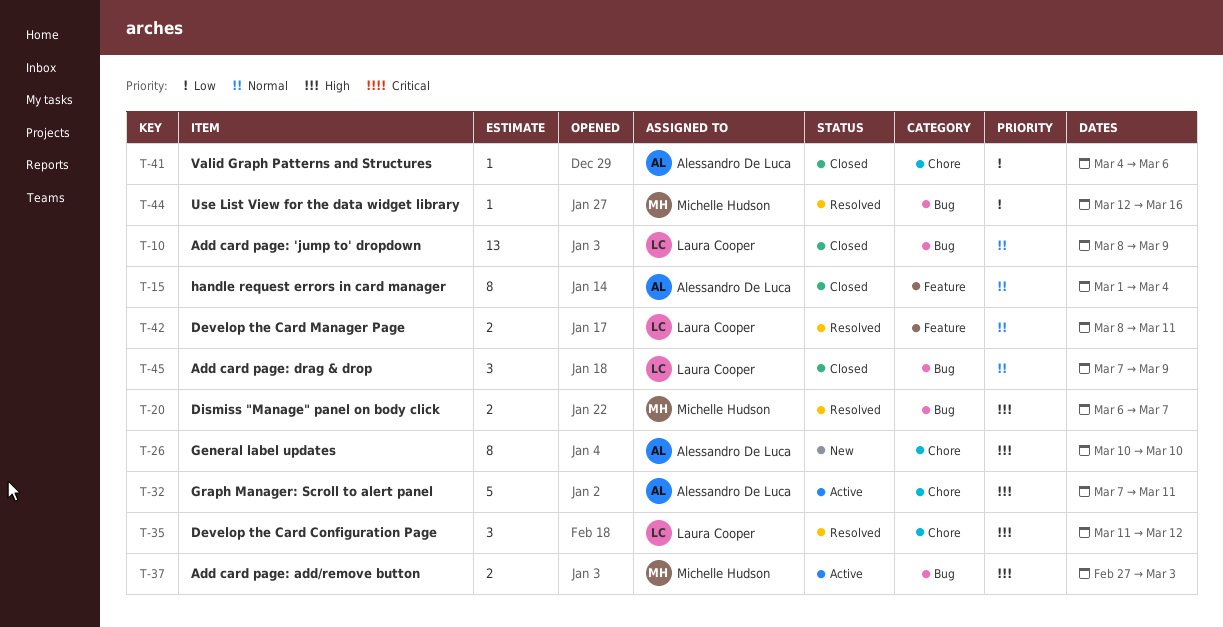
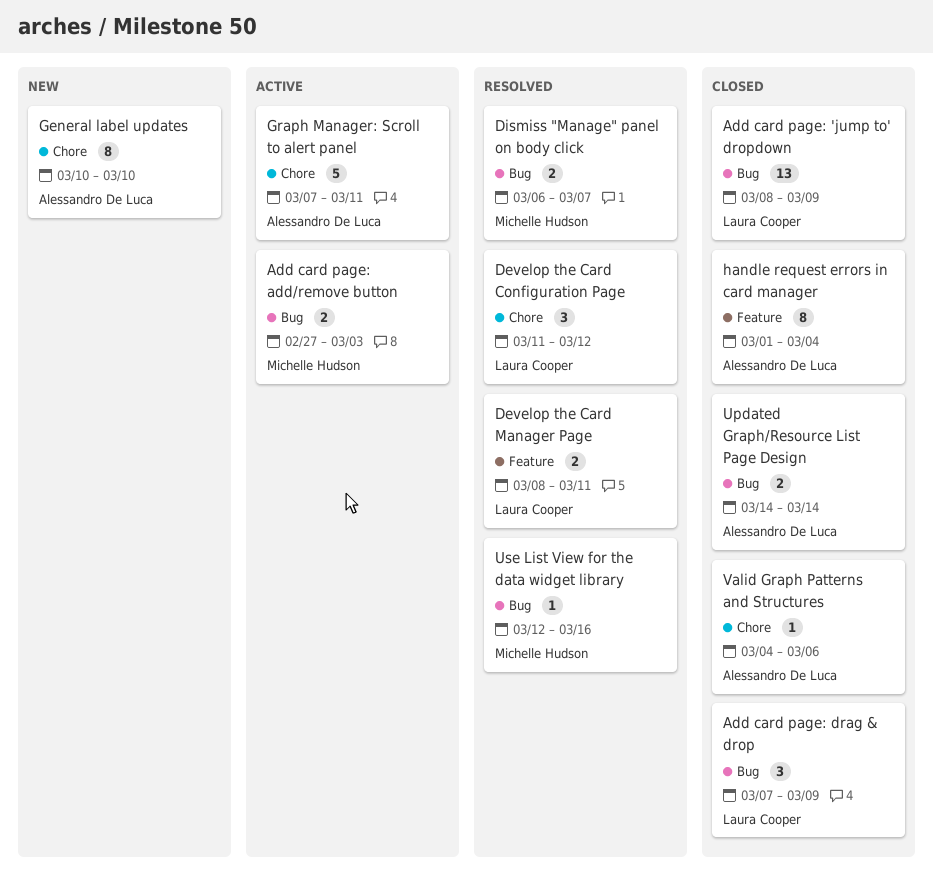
Updated Graph/Resource List Page Design: none -> present

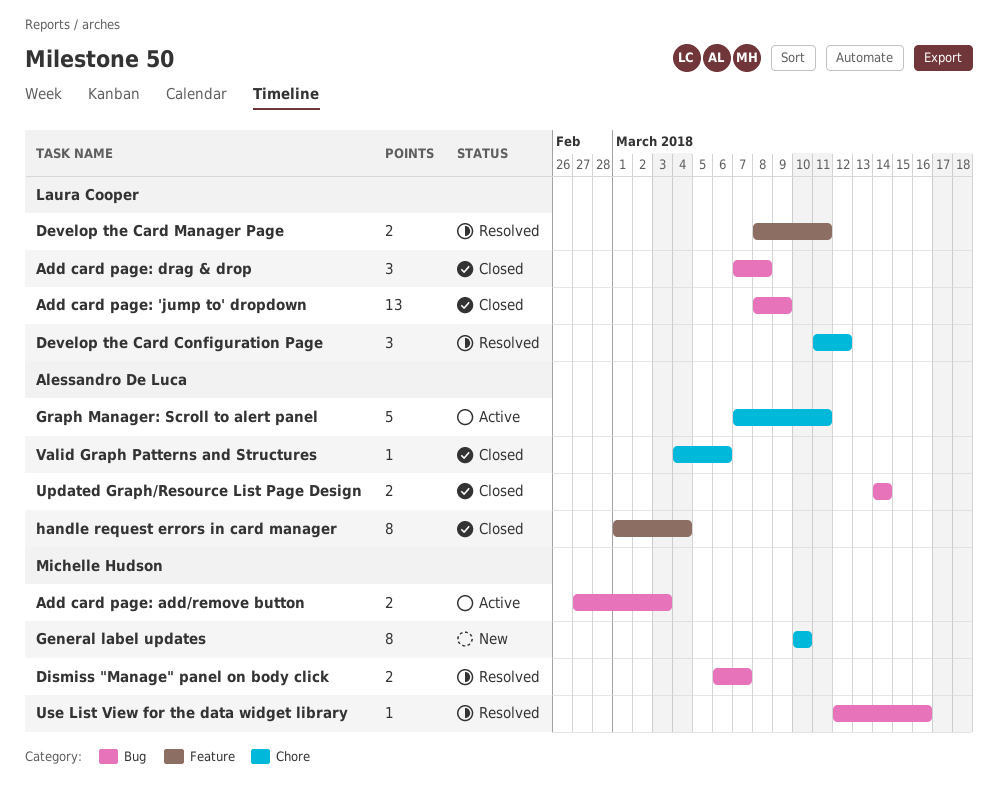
Add card page: drag & drop, due: Mar 9 -> Mar 8
General label updates, owner: Alessandro De Luca -> Michelle Hudson

